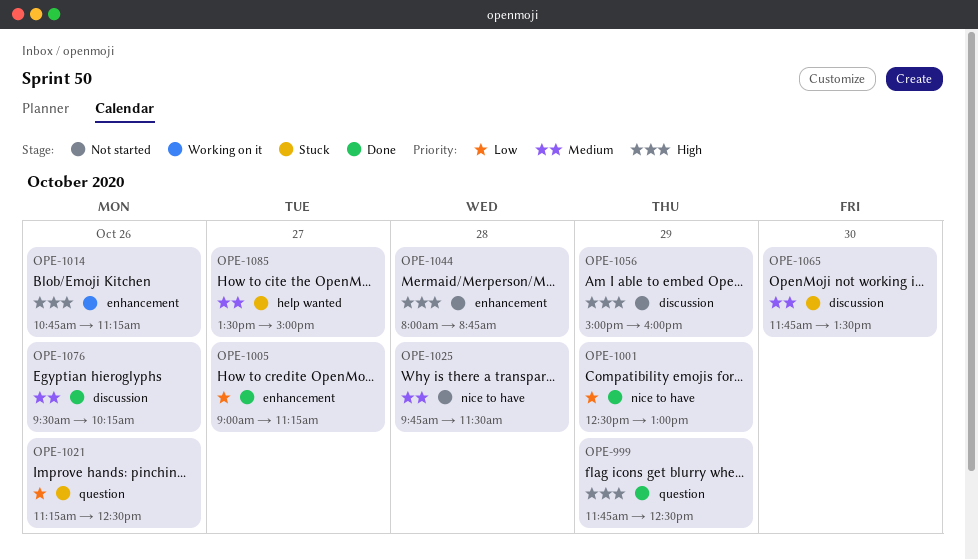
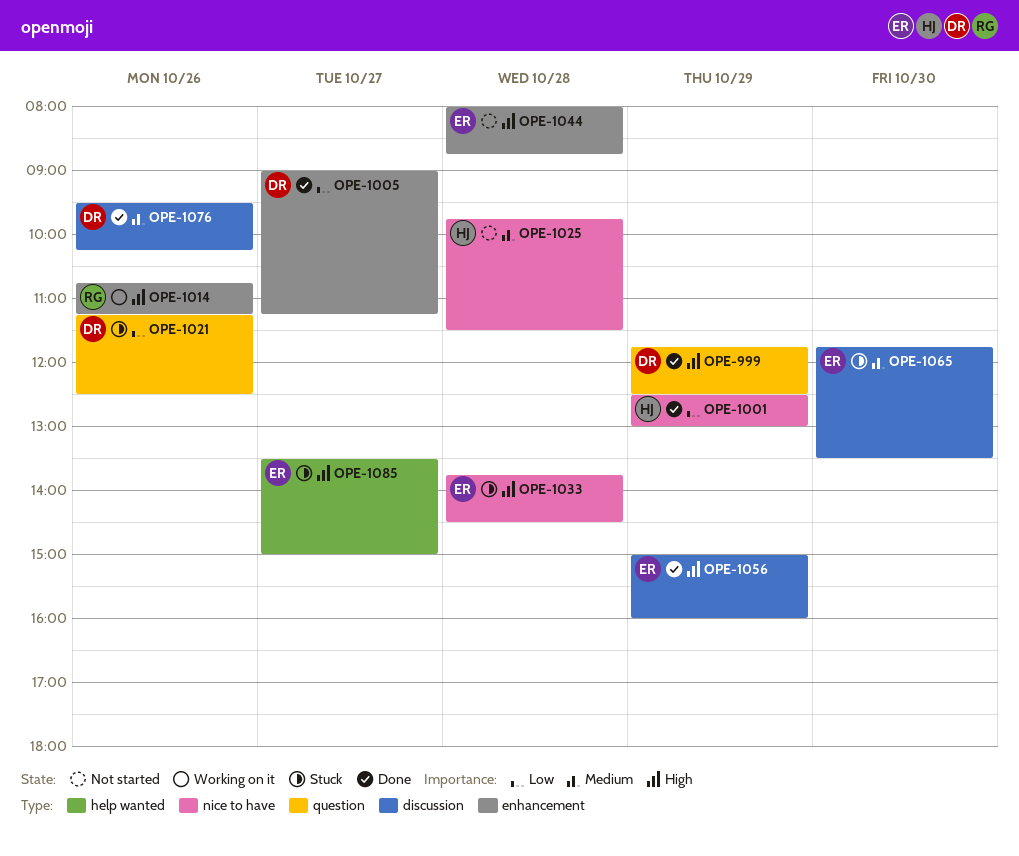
OPE-1033: none -> present
OPE-1056, status: Not started -> Done
OPE-1085, priority: Medium -> High

